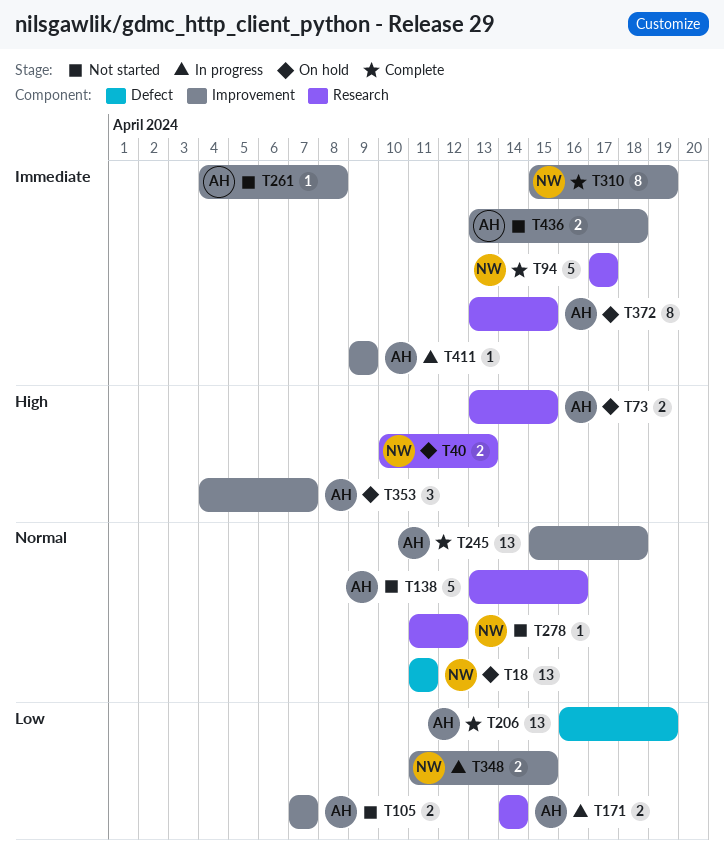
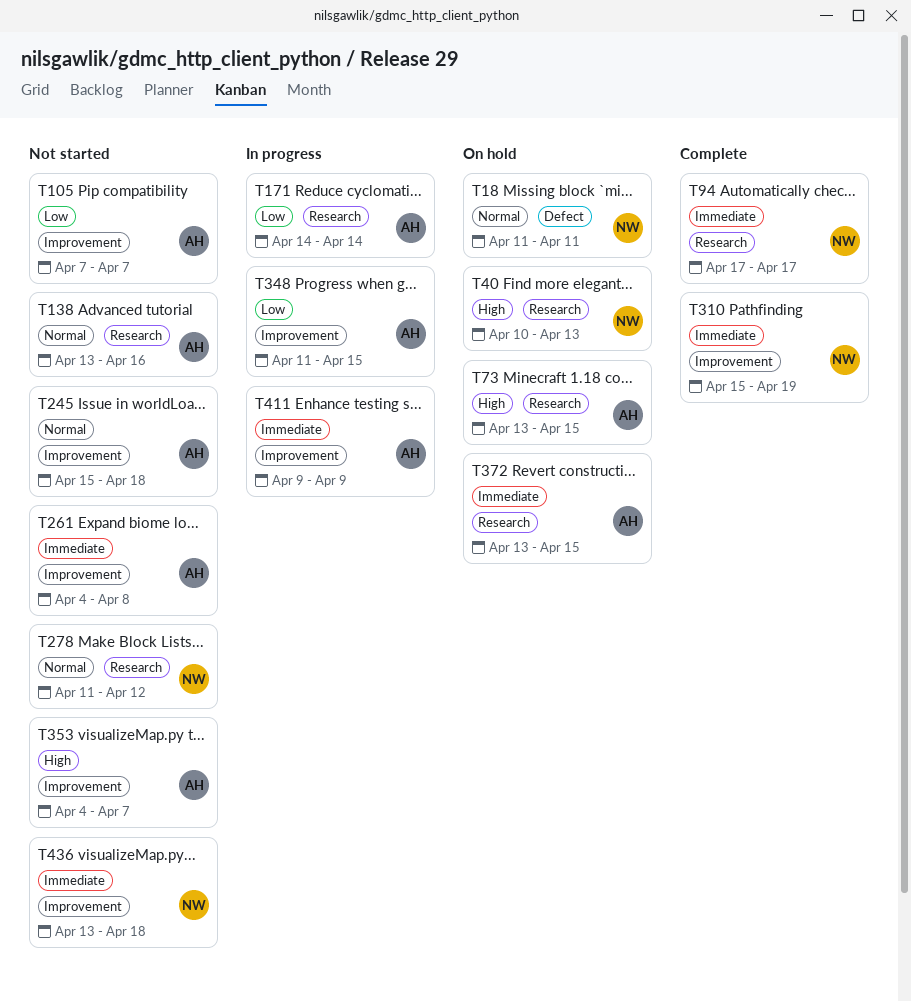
T206: present -> none
T245, status: Complete -> Not started
T348, owner: NW -> AH
T353, status: On hold -> Not started
T436, owner: AH -> NW

